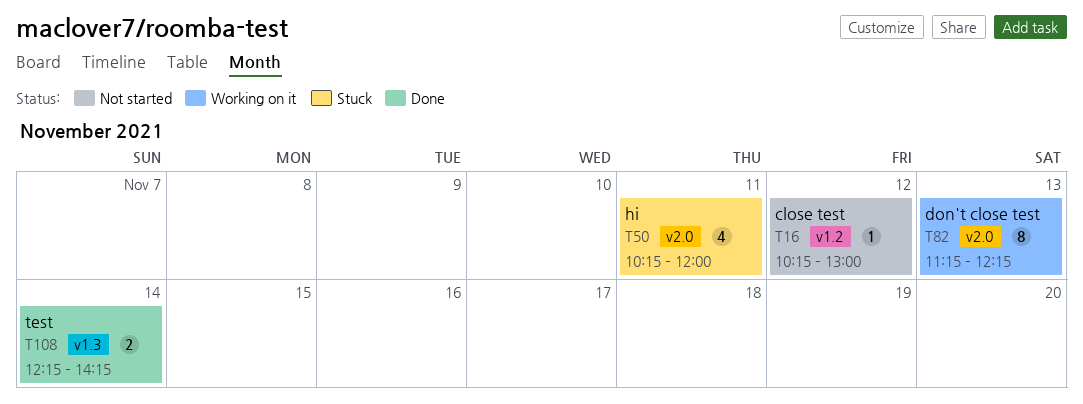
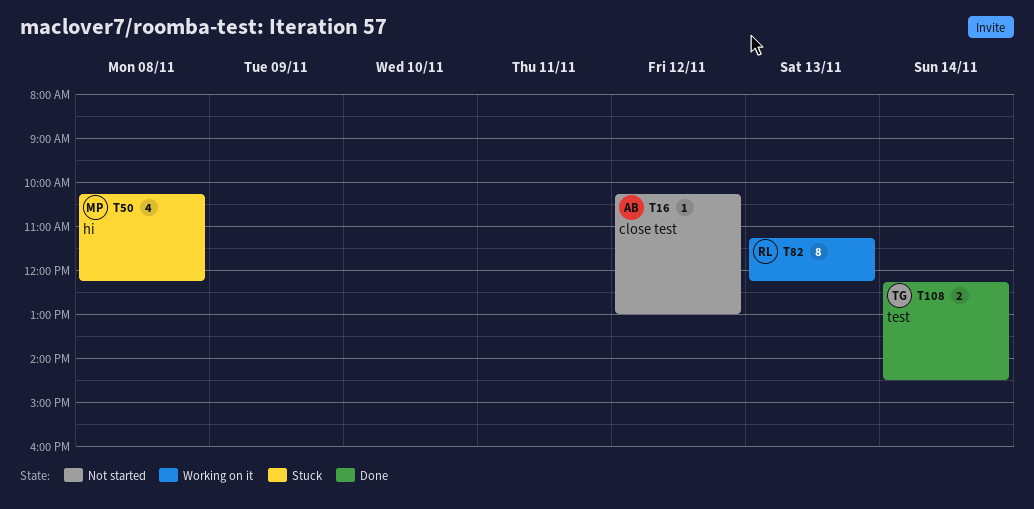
T50, day: Nov 11 -> Nov 8
T50, ends: 12:00 -> 12:15
T108, ends: 14:15 -> 14:30

